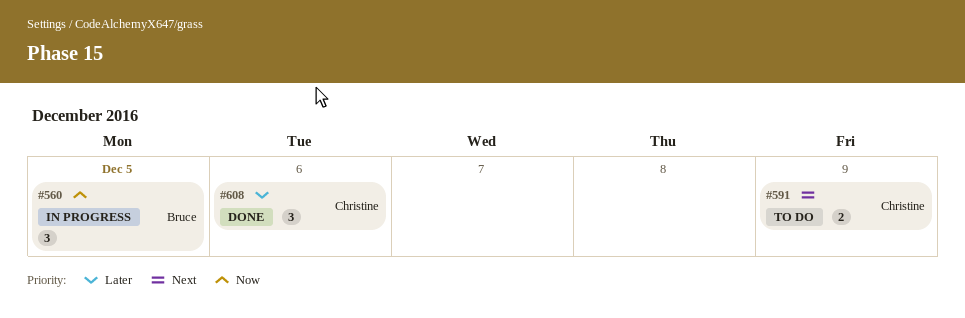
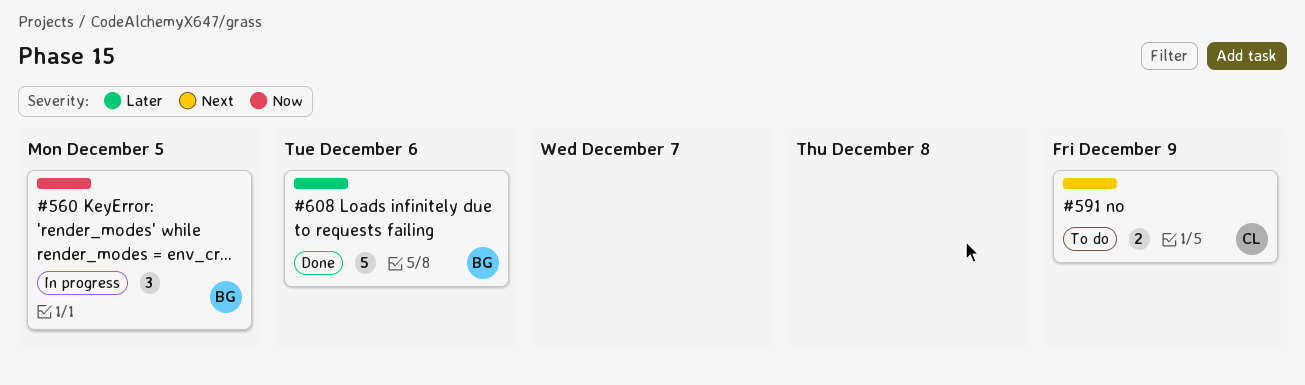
#608, owner: Christine -> Bruce
#608, estimate: 3 -> 5

